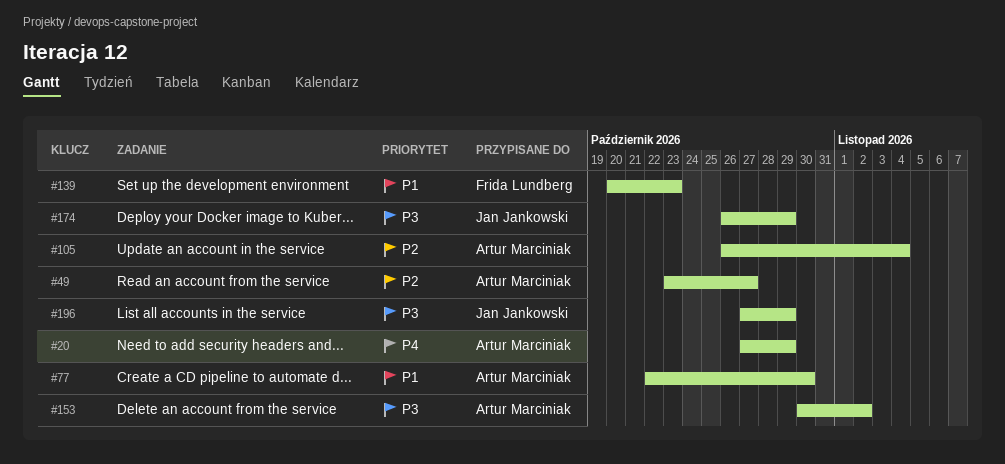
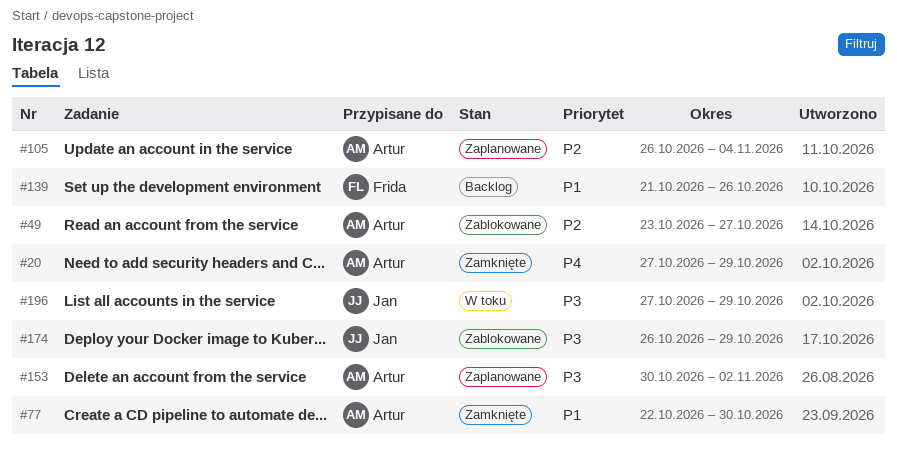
#139, start: Oct 20 -> Oct 21
#139, due: Oct 23 -> Oct 26

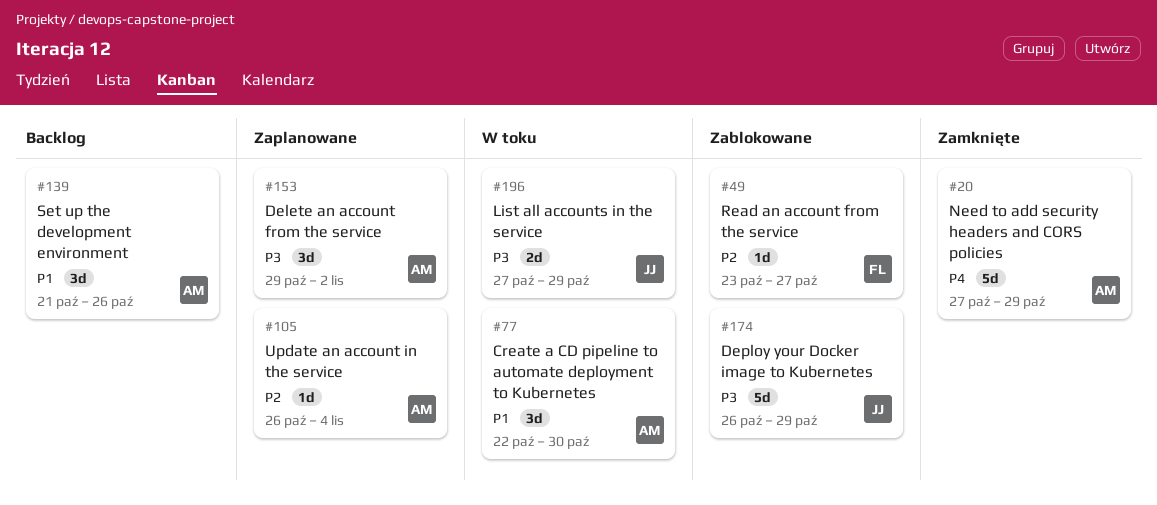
#49, owner: Artur -> Frida
#77, status: Zamknięte -> W toku
#139, owner: Frida -> Artur
#153, start: Oct 30 -> Oct 29

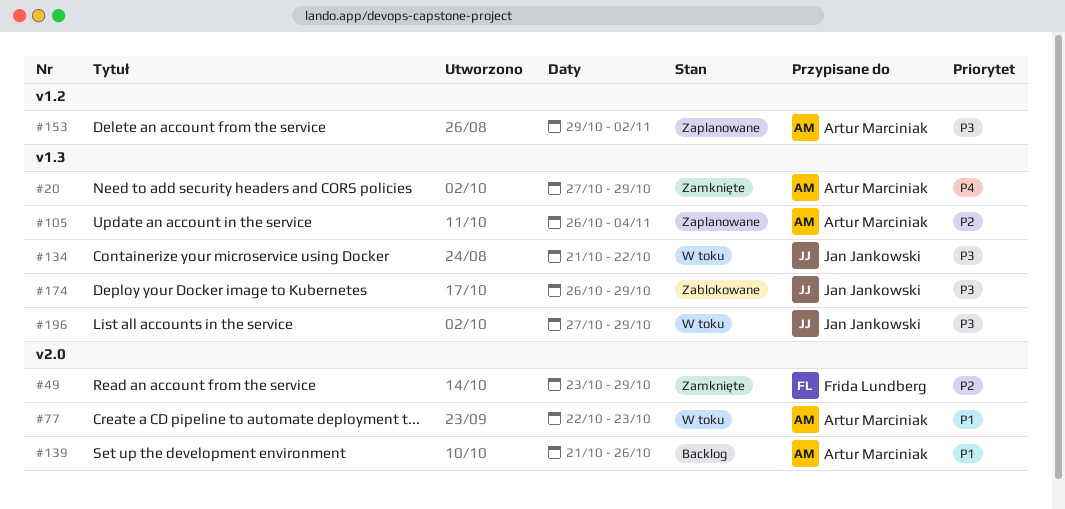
#49, status: Zablokowane -> Zamknięte
#49, due: Oct 27 -> Oct 29
#77, due: Oct 30 -> Oct 23
#134: none -> present

